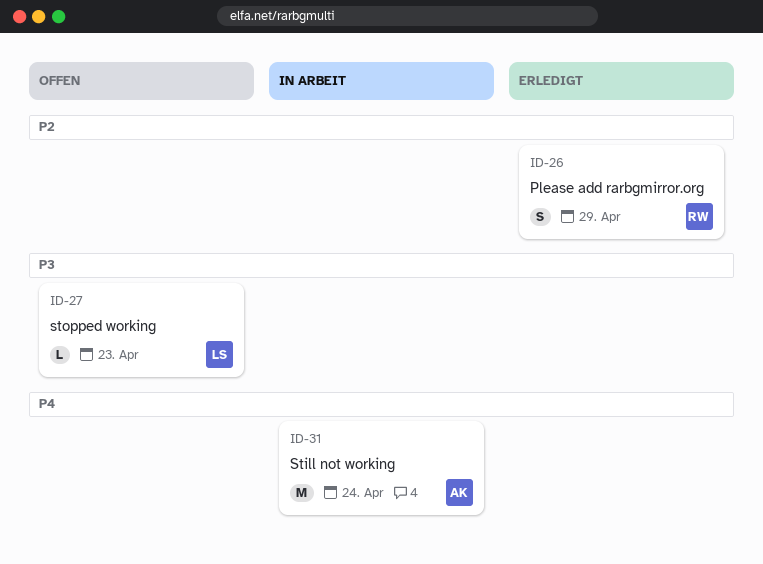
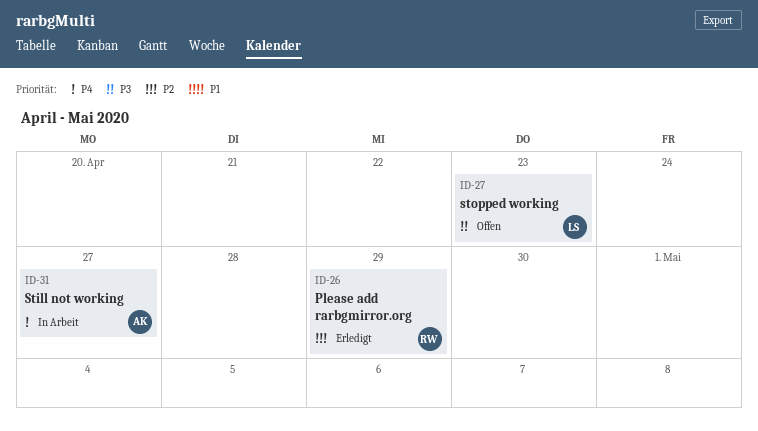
ID-31, due: Apr 24 -> Apr 27

